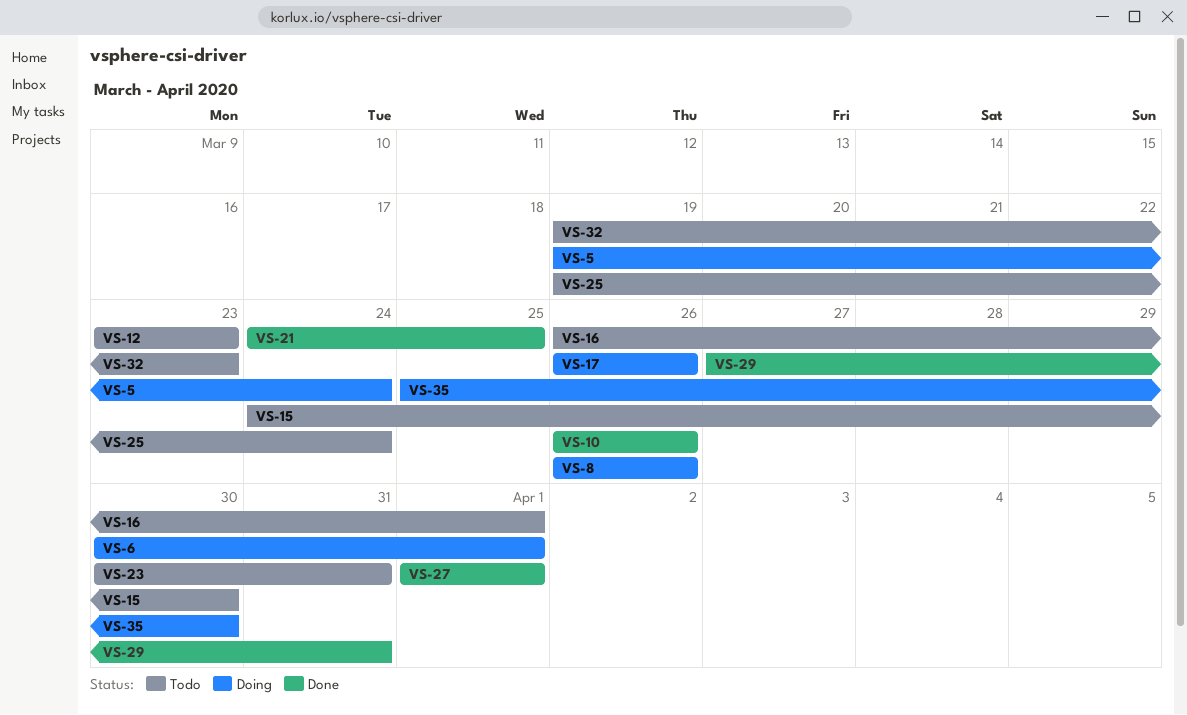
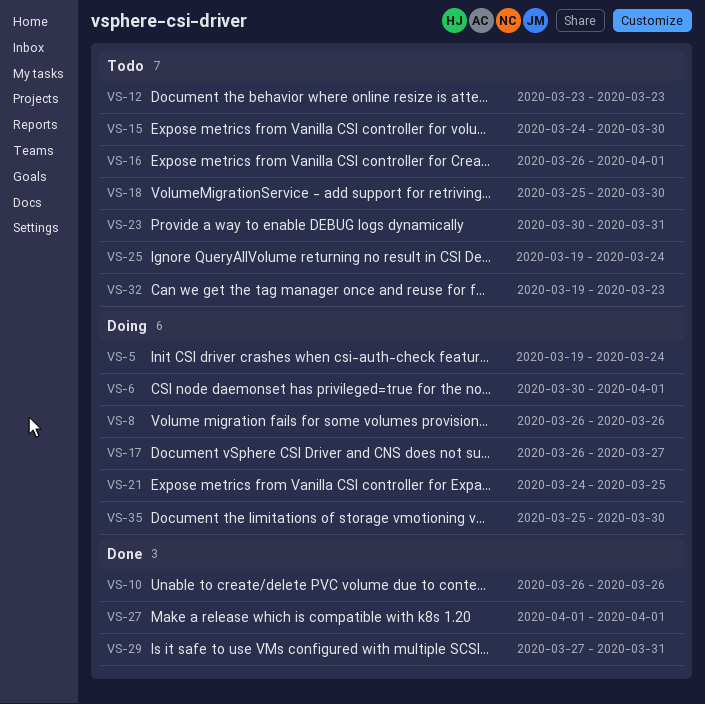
VS-17, due: Mar 26 -> Mar 27
VS-18: none -> present
VS-21, status: Done -> Doing

